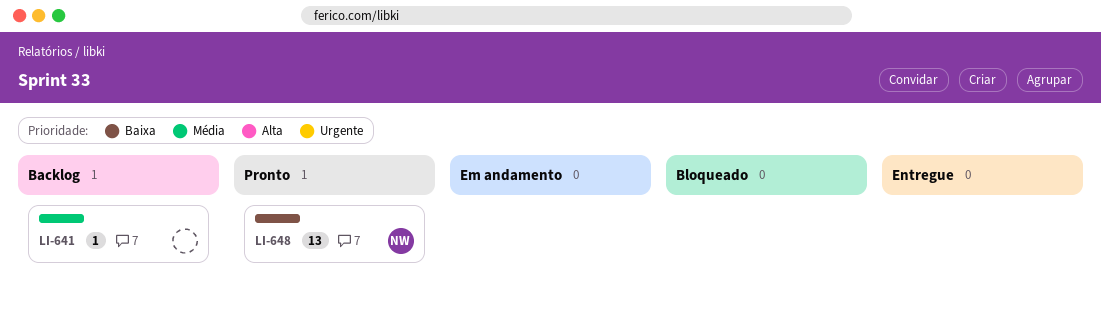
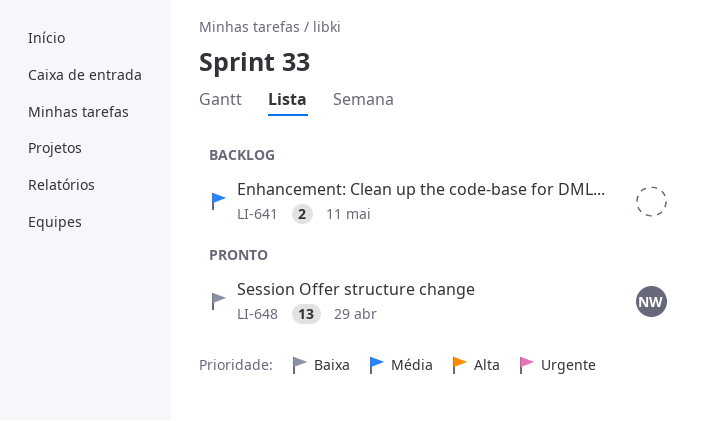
LI-641, estimate: 1 -> 2

